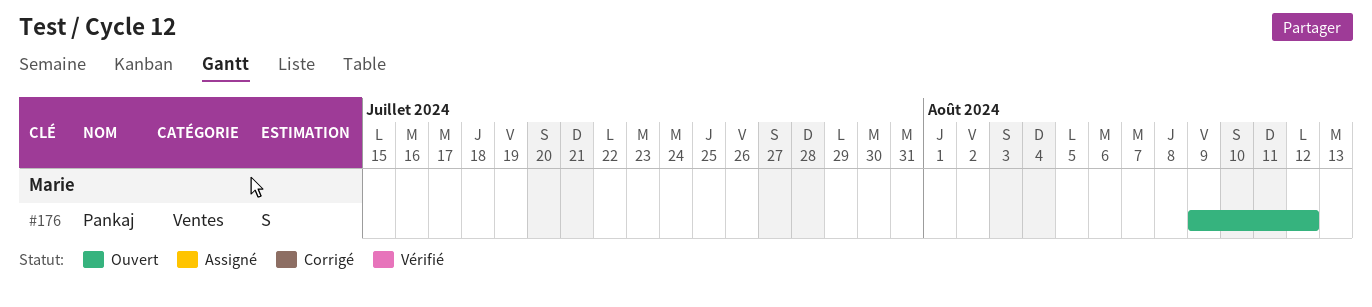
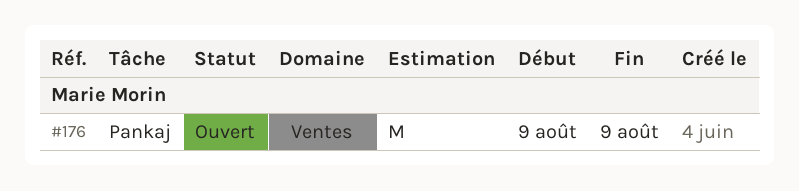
#176, estimate: S -> M
#176, due: Aug 12 -> Aug 9

